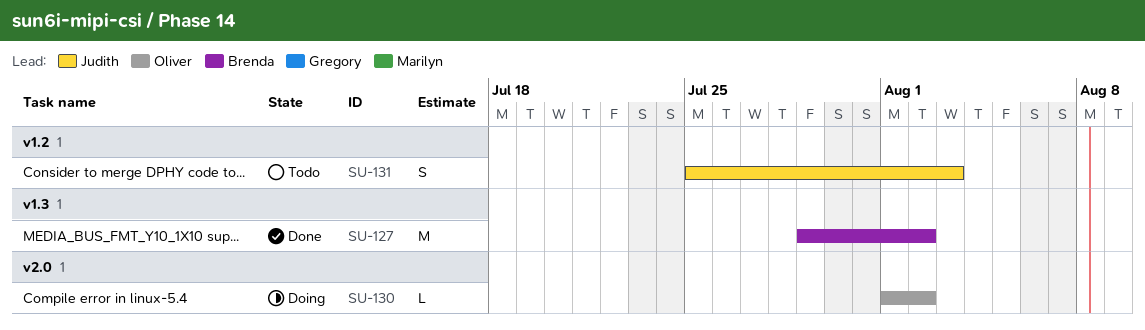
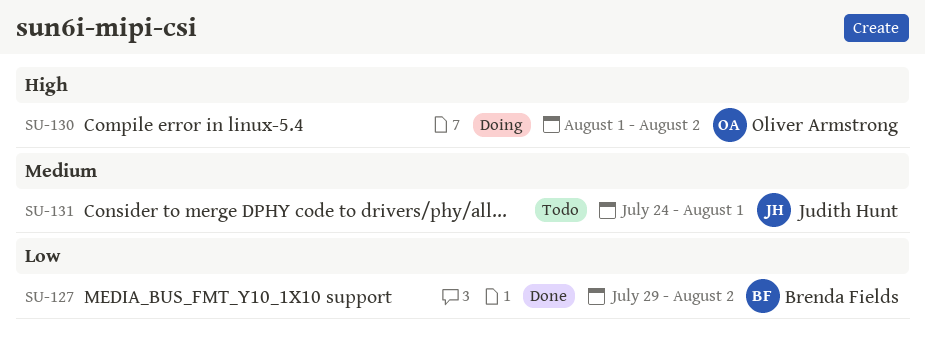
SU-131, start: Jul 25 -> Jul 24
SU-131, due: Aug 3 -> Aug 1

